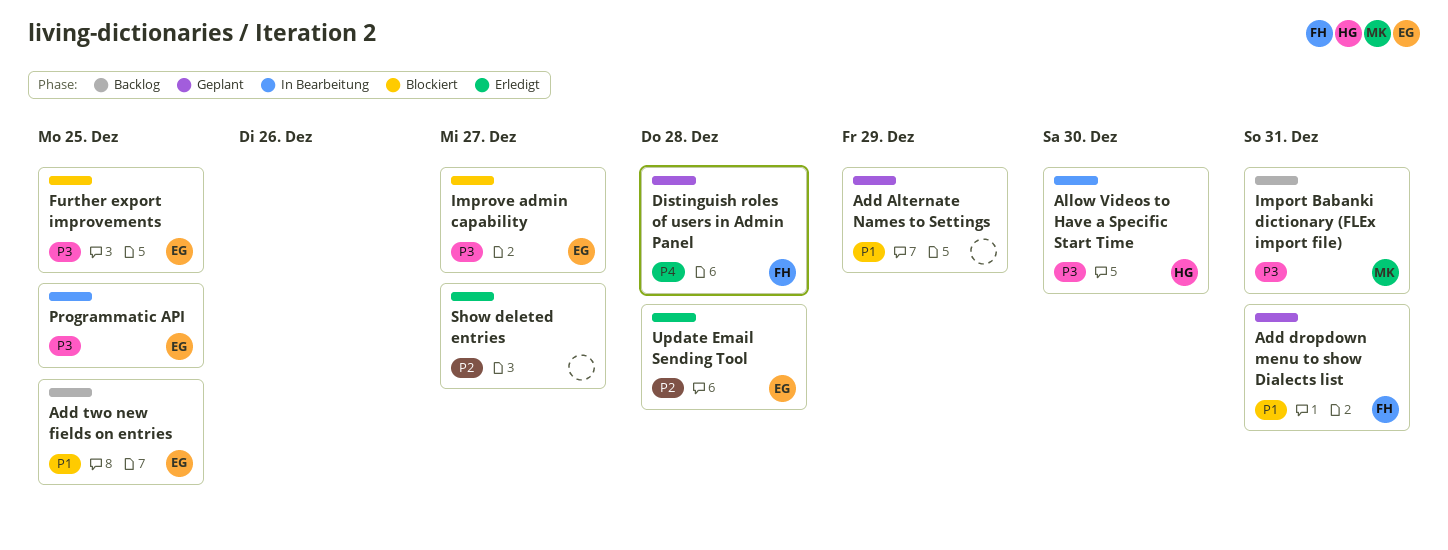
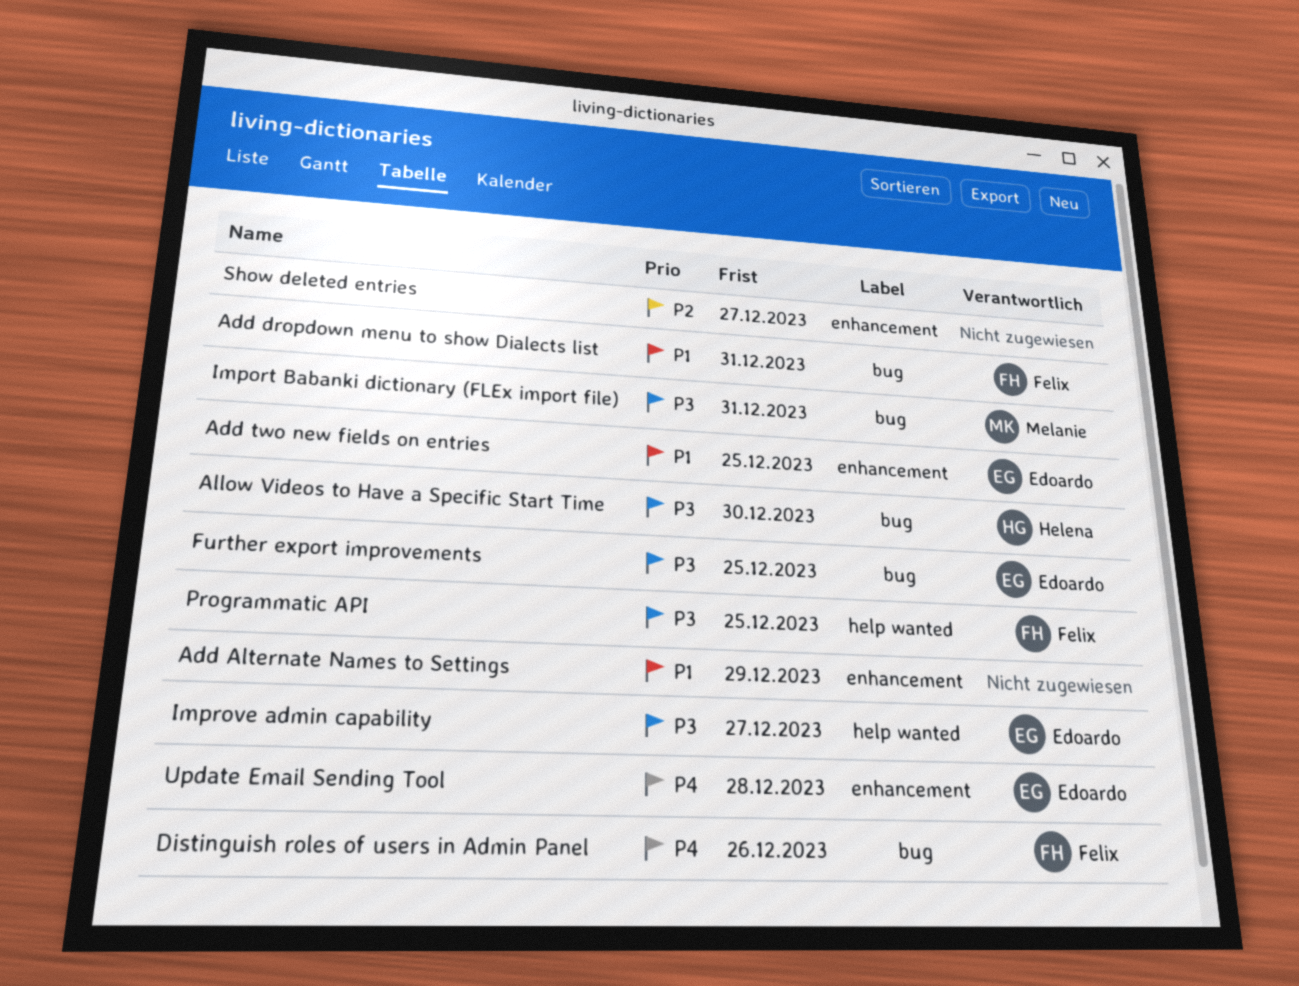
Distinguish roles of users in Admin Panel, due: Dec 28 -> Dec 26
Programmatic API, owner: Edoardo -> Felix
Update Email Sending Tool, priority: P2 -> P4

